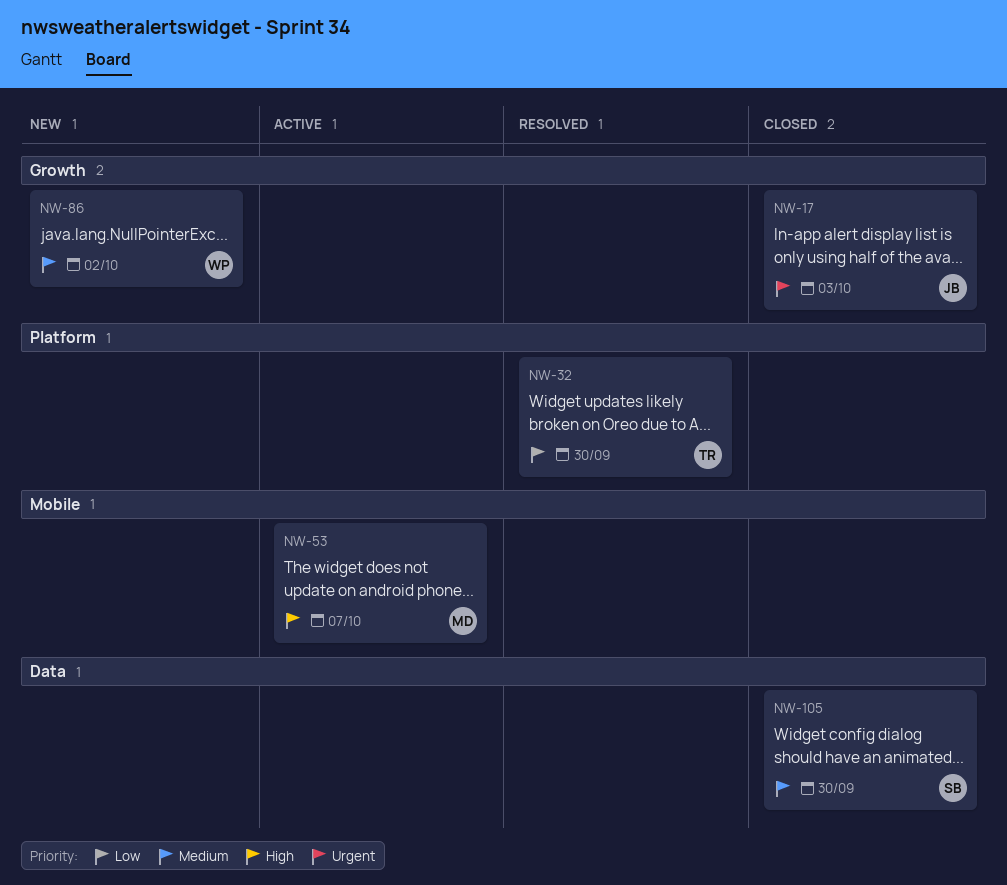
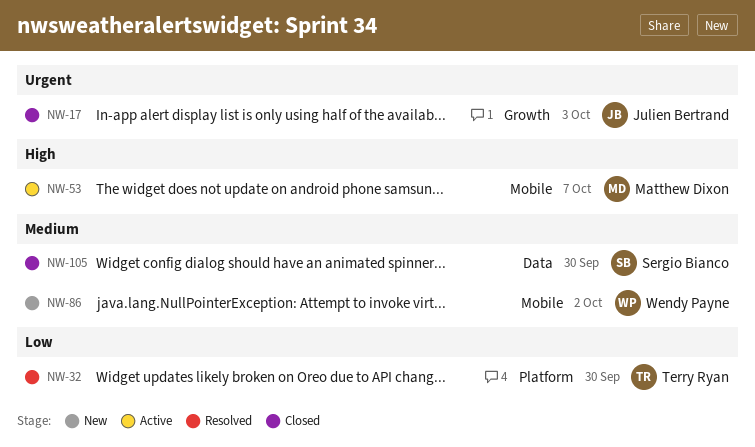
NW-86, label: Growth -> Mobile

